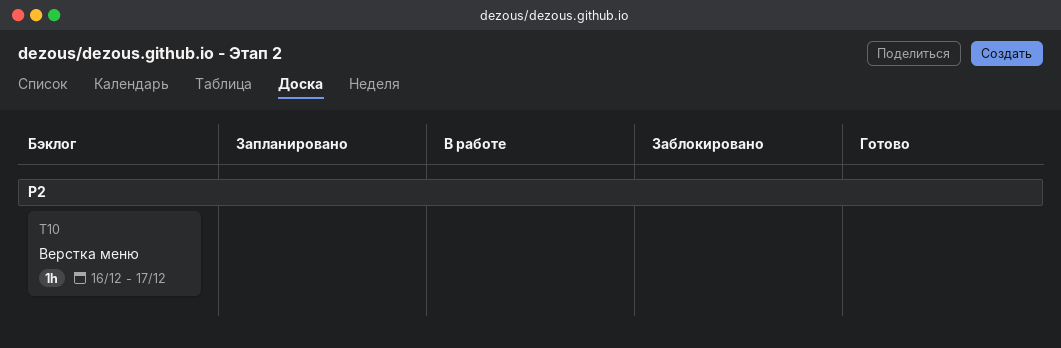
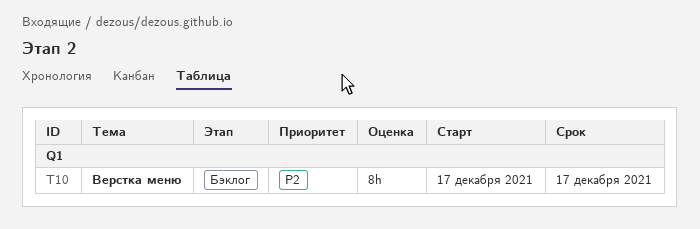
T10, estimate: 1h -> 8h
T10, start: Dec 16 -> Dec 17

